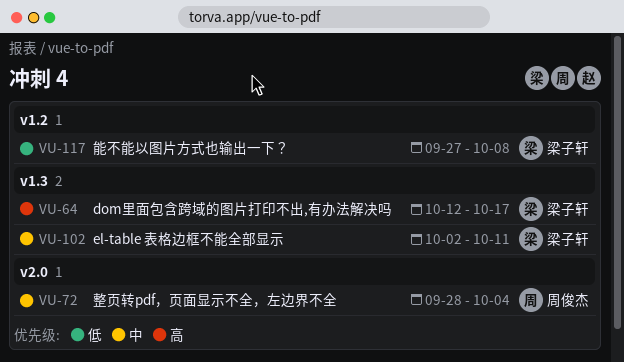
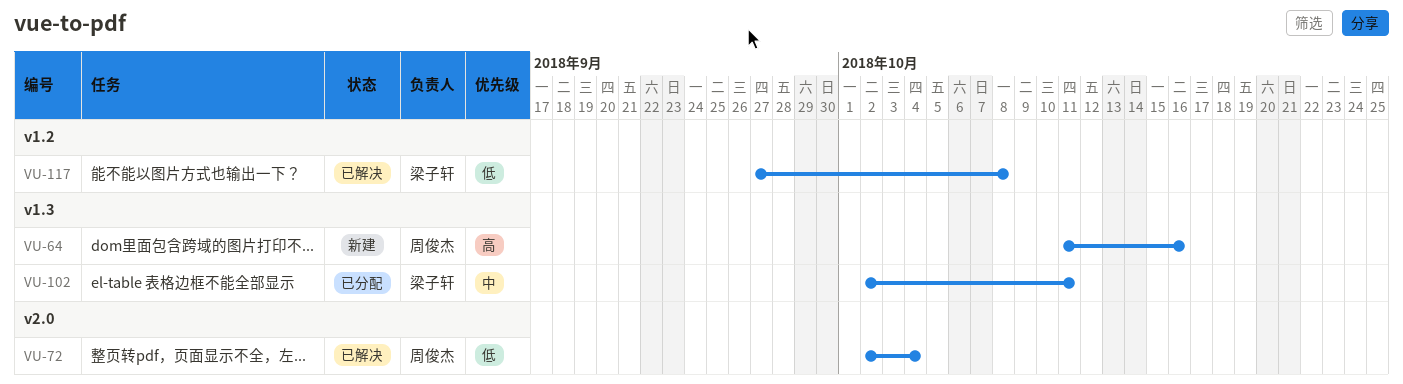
VU-64, owner: 梁子轩 -> 周俊杰
VU-64, start: Oct 12 -> Oct 11
VU-64, due: Oct 17 -> Oct 16
VU-72, priority: 中 -> 低
VU-72, start: Sep 28 -> Oct 2

